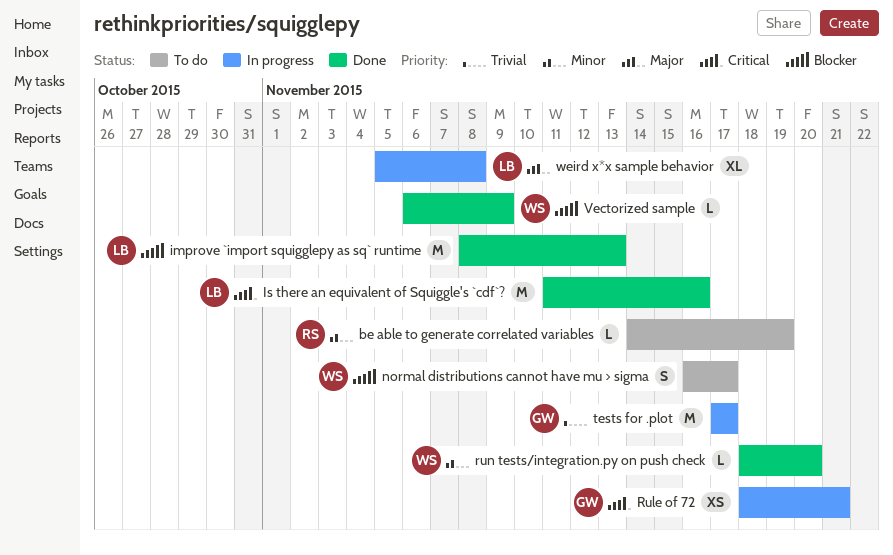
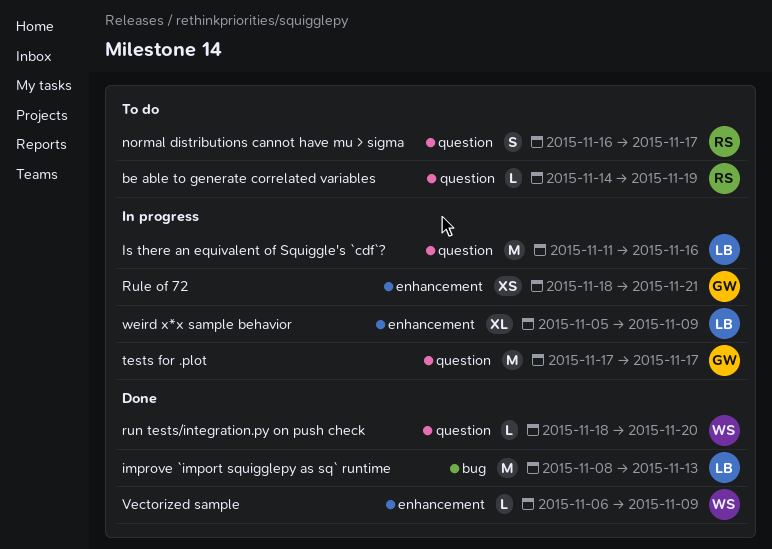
Is there an equivalent of Squiggle's `cdf`?, status: Done -> In progress
normal distributions cannot have mu > sigma, owner: WS -> RS
weird x*x sample behavior, due: Nov 8 -> Nov 9

